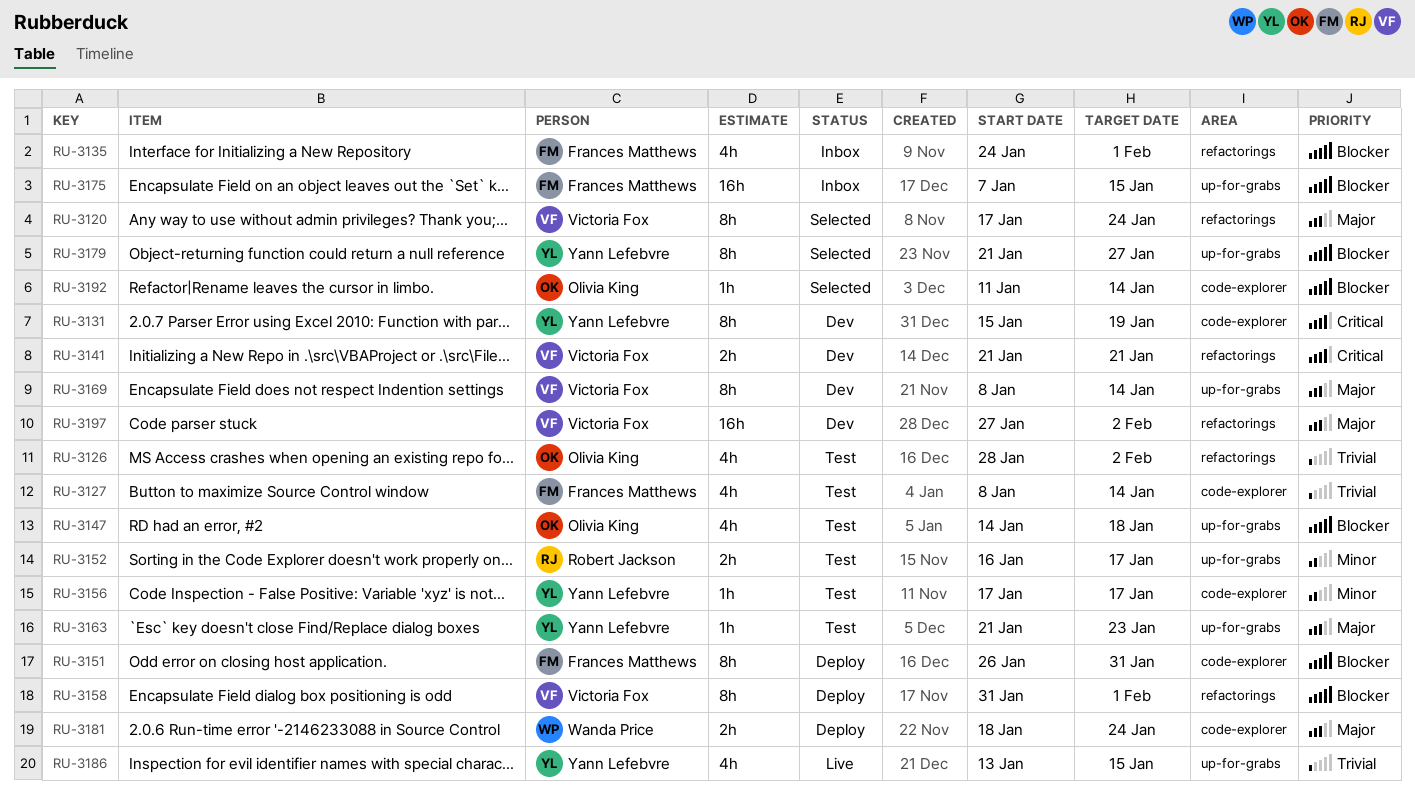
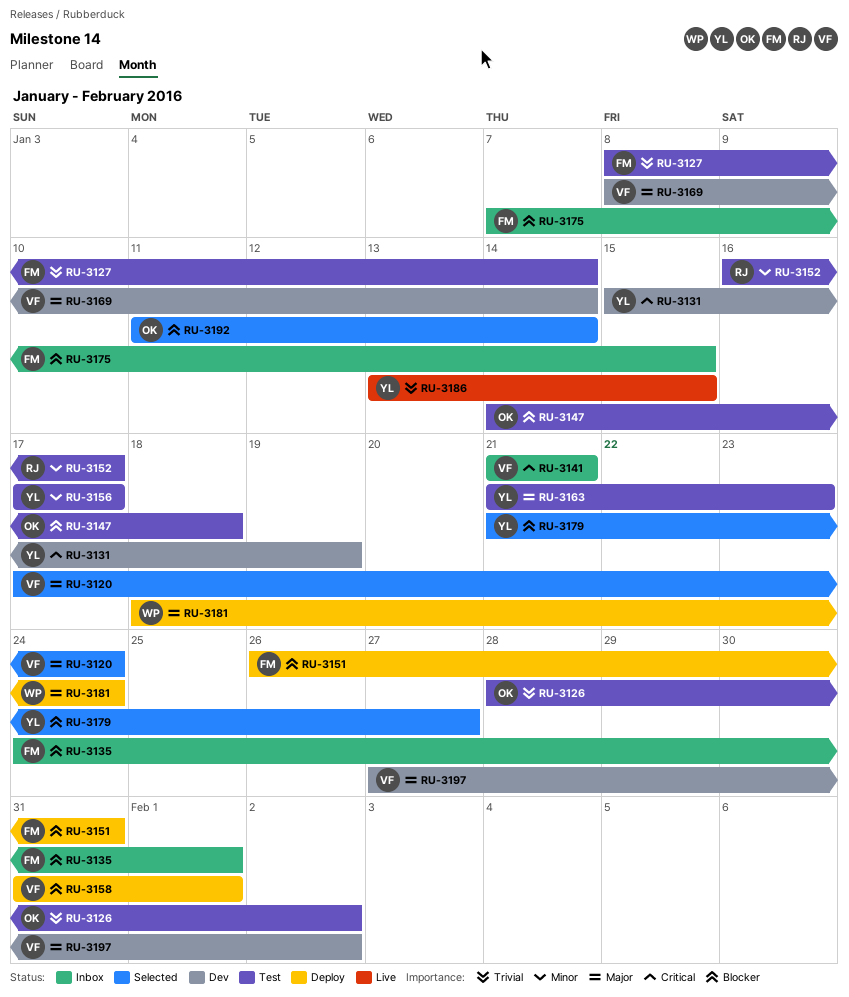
RU-3141, status: Dev -> Inbox

